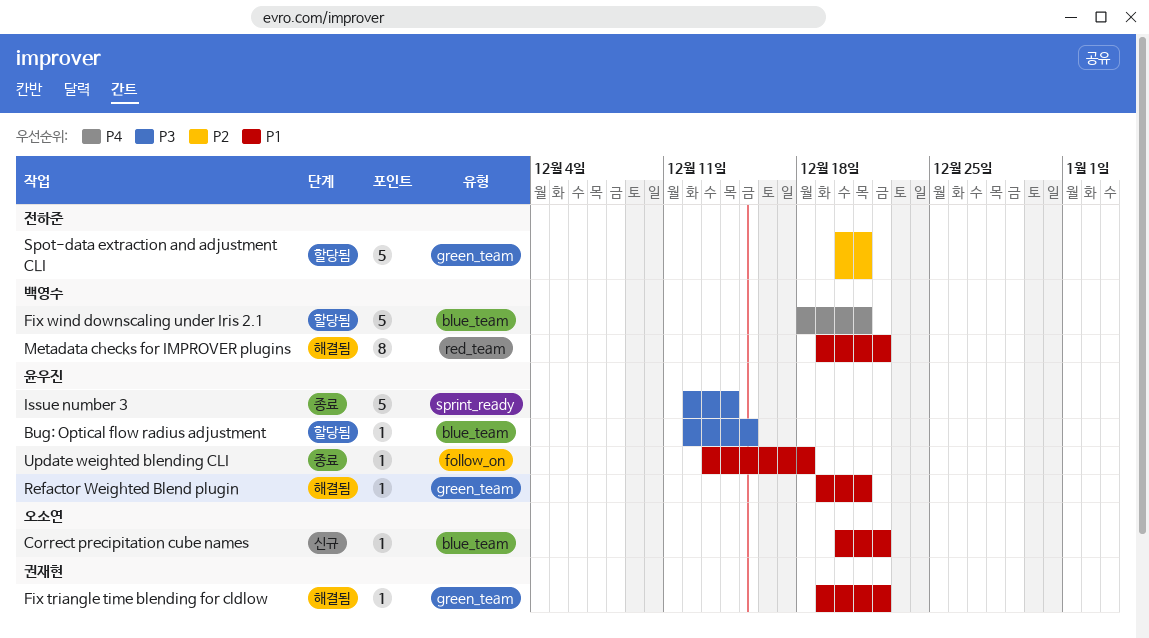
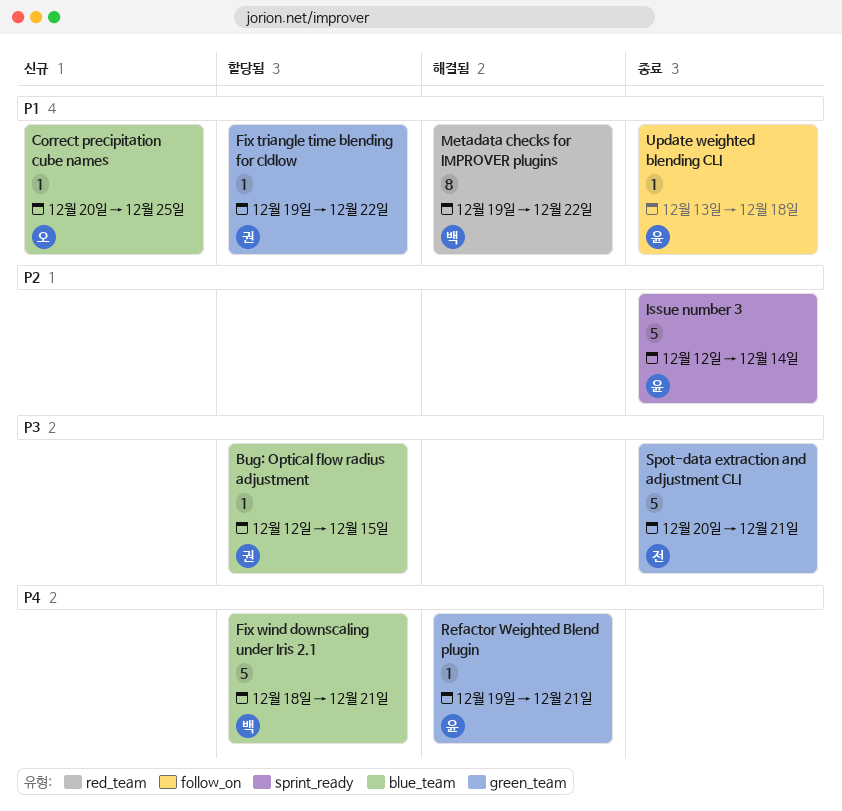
Bug: Optical flow radius adjustment, owner: 윤우진 -> 권재현
Correct precipitation cube names, due: Dec 22 -> Dec 25
Fix triangle time blending for cldlow, status: 해결됨 -> 할당됨
Issue number 3, priority: P3 -> P2
Refactor Weighted Blend plugin, priority: P1 -> P4
Spot-data extraction and adjustment CLI, status: 할당됨 -> 종료
Spot-data extraction and adjustment CLI, priority: P2 -> P3

